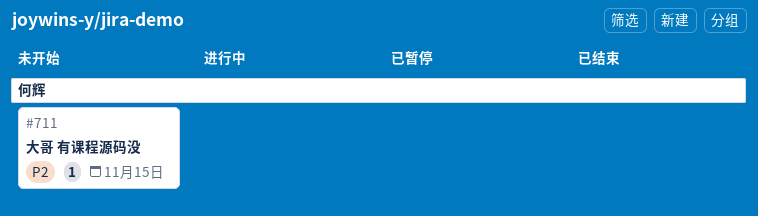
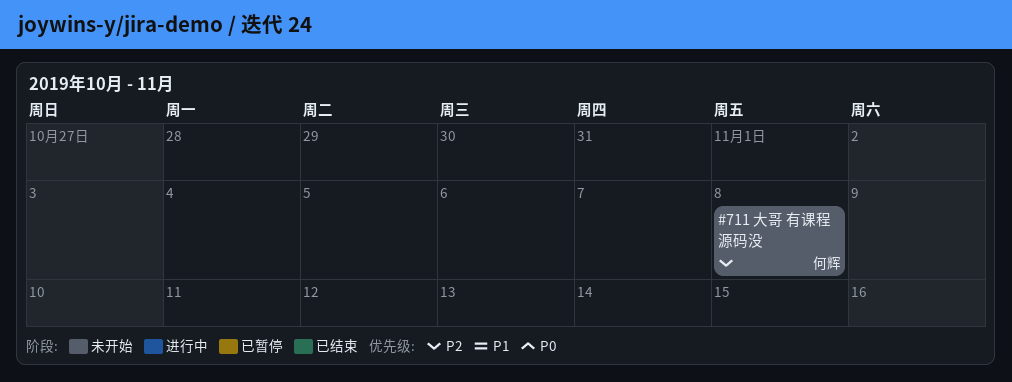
#711, due: Nov 15 -> Nov 8

